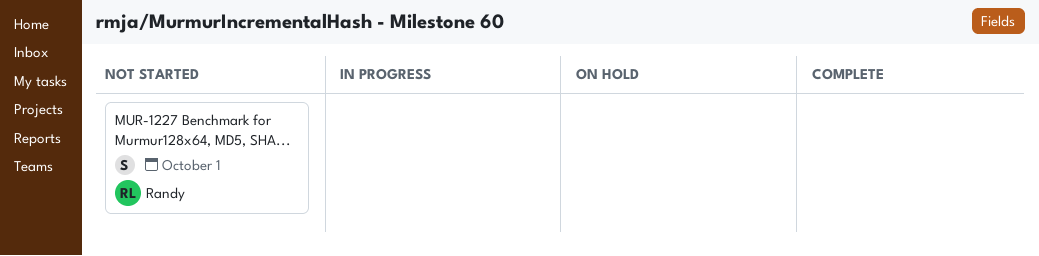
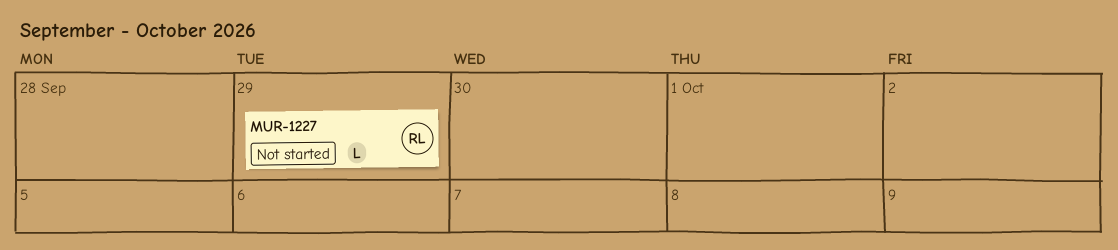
MUR-1227, estimate: S -> L
MUR-1227, due: Oct 1 -> Sep 29

